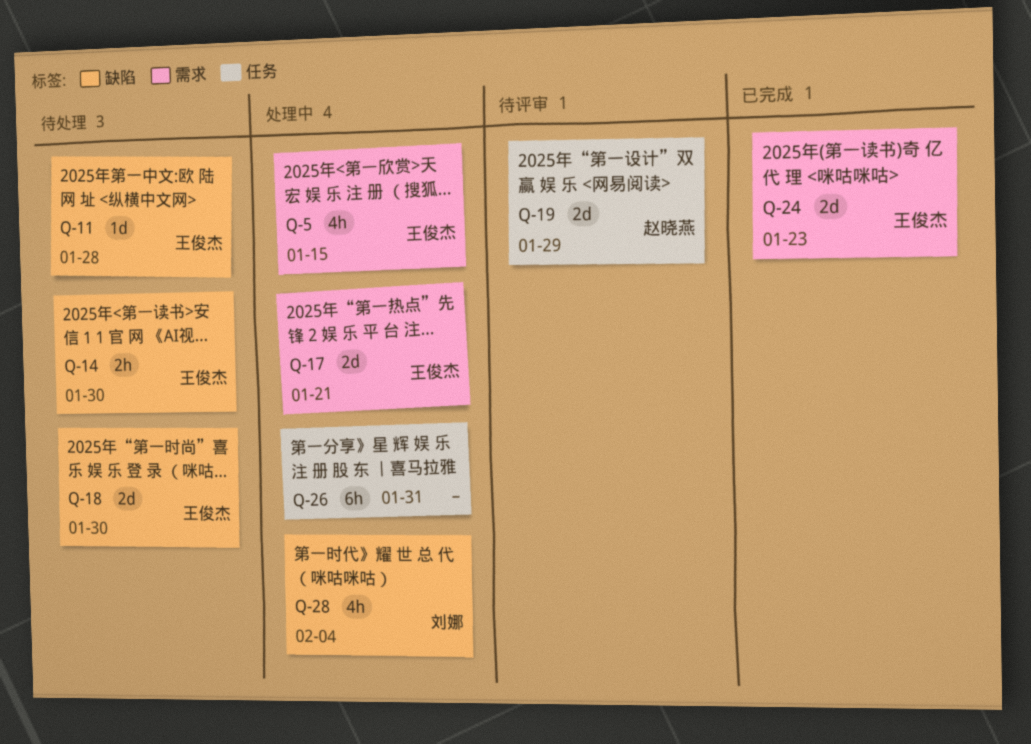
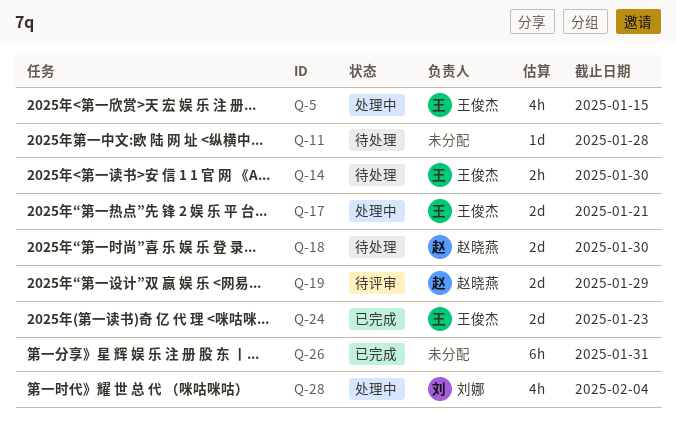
Q-11, owner: 王俊杰 -> none
Q-18, owner: 王俊杰 -> 赵晓燕
Q-26, status: 处理中 -> 已完成

